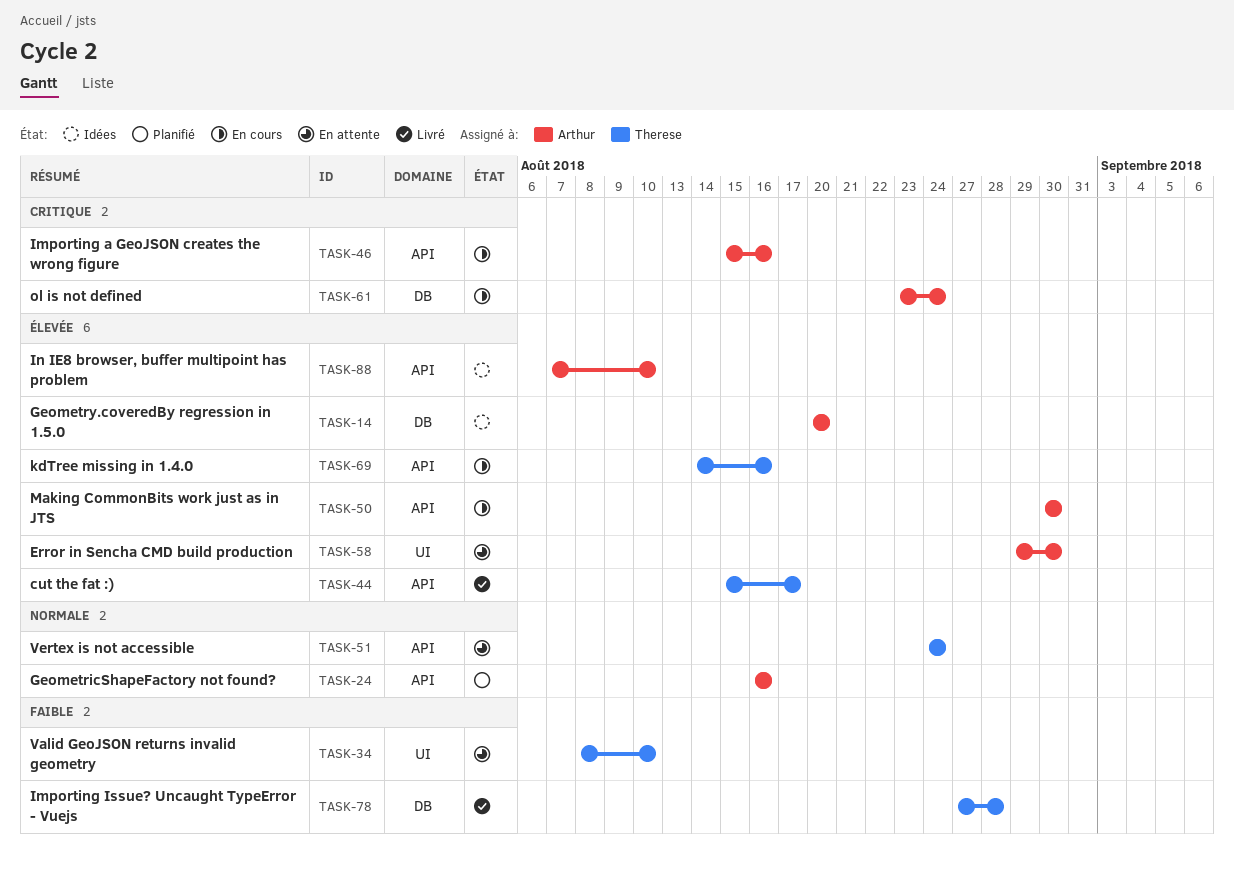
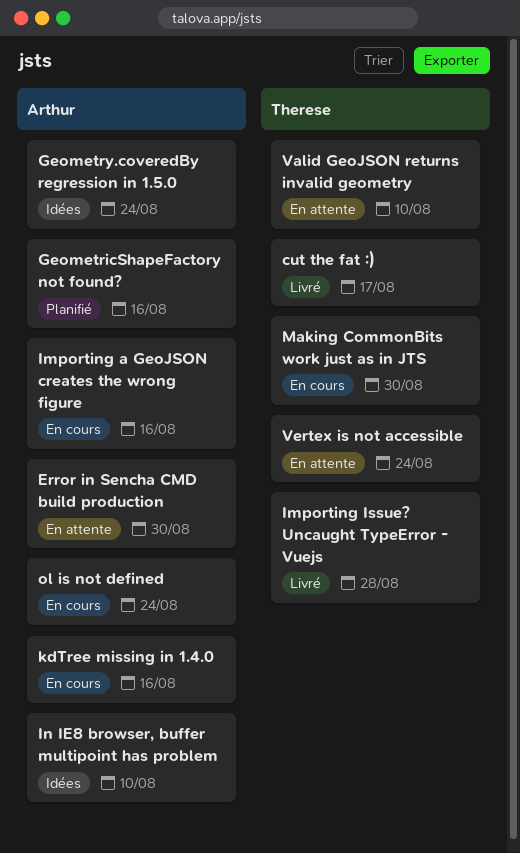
Geometry.coveredBy regression in 1.5.0, due: Aug 20 -> Aug 24
kdTree missing in 1.4.0, owner: Therese -> Arthur
Making CommonBits work just as in JTS, owner: Arthur -> Therese

